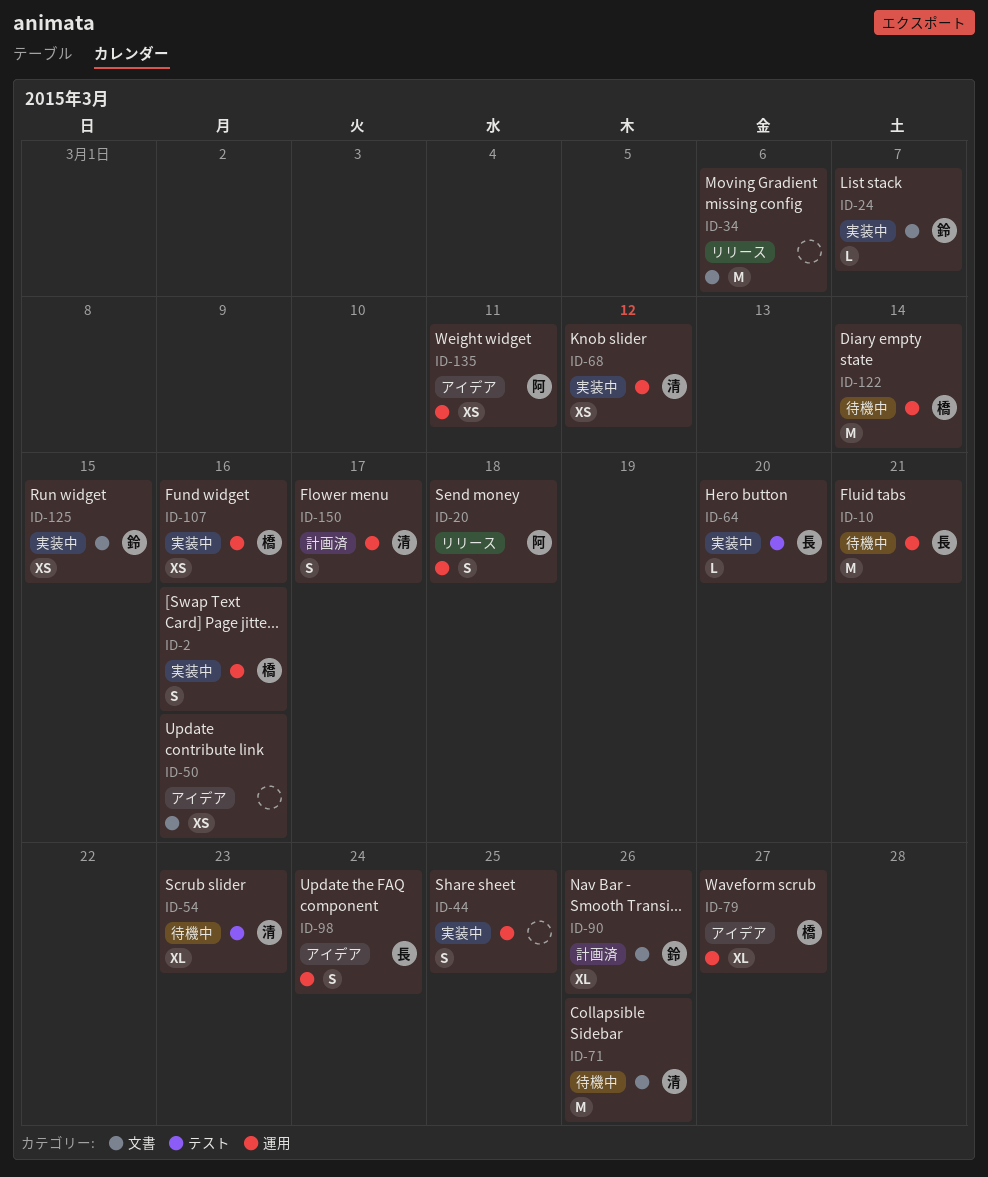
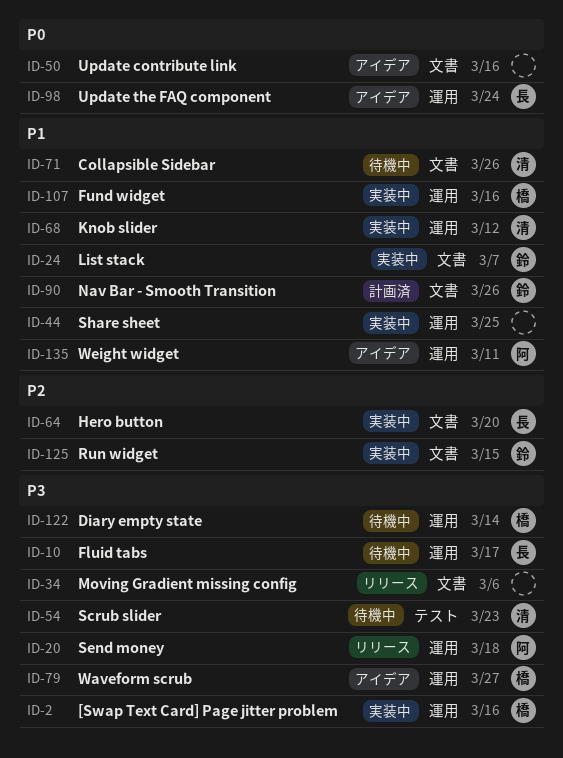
ID-10, due: Mar 21 -> Mar 17
ID-64, label: テスト -> 文書
ID-150: present -> none

